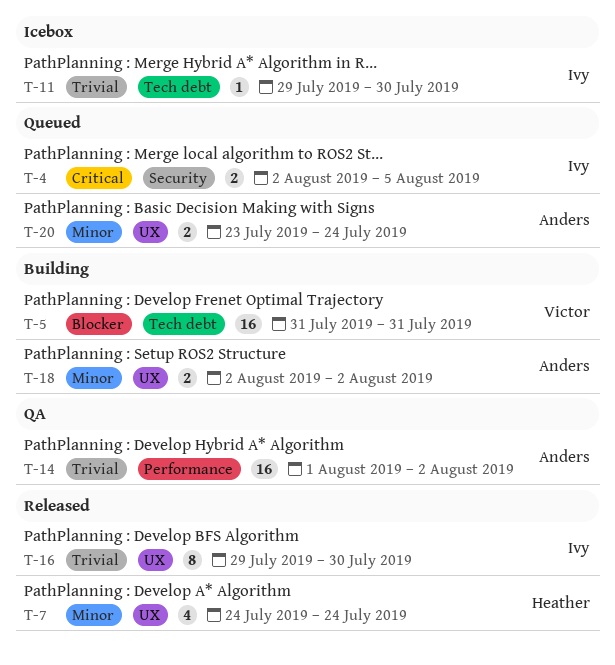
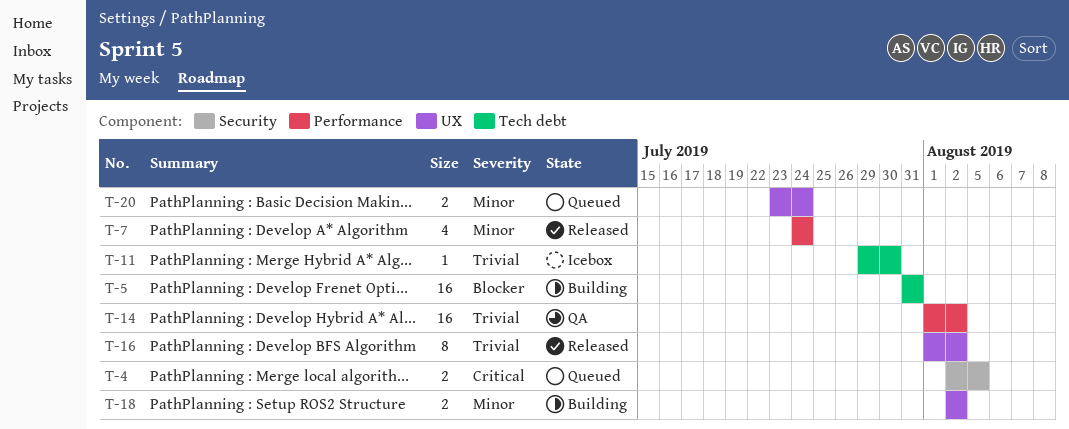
T-7, label: UX -> Performance
T-16, start: Jul 29 -> Aug 1
T-16, due: Jul 30 -> Aug 2

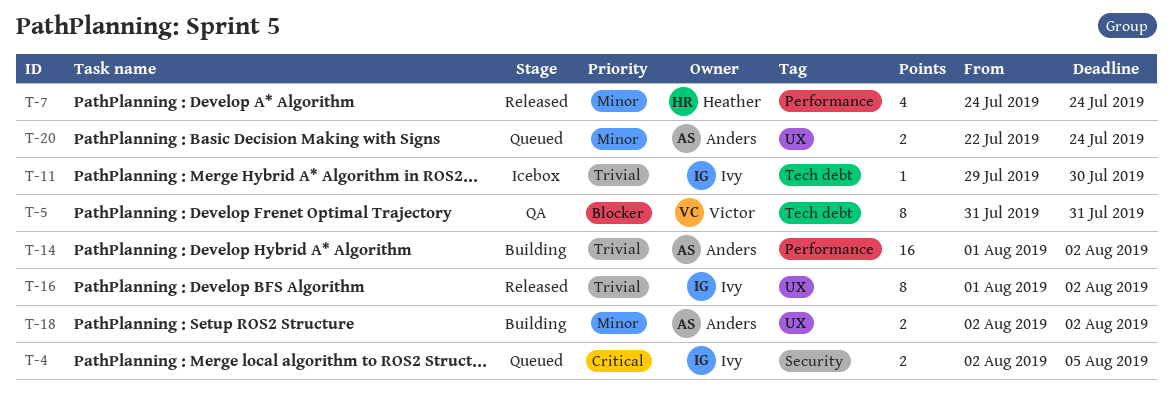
T-5, status: Building -> QA
T-5, estimate: 16 -> 8
T-14, status: QA -> Building
T-20, start: Jul 23 -> Jul 22

